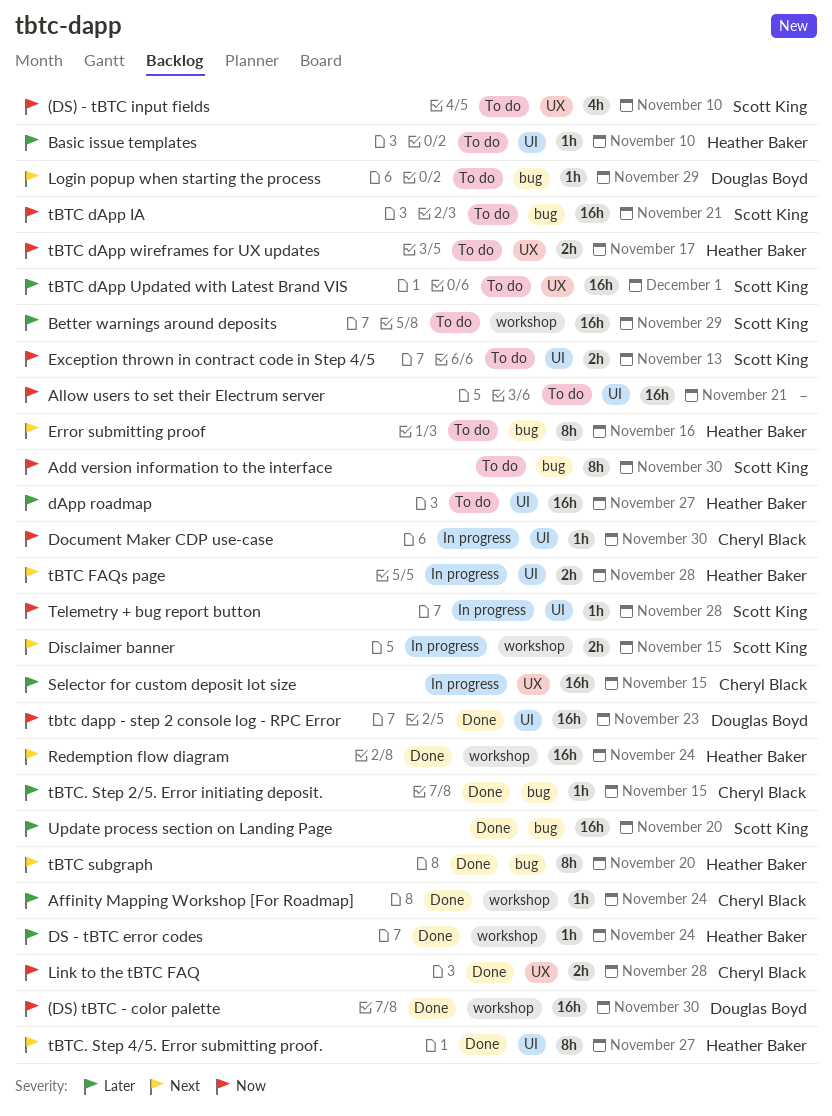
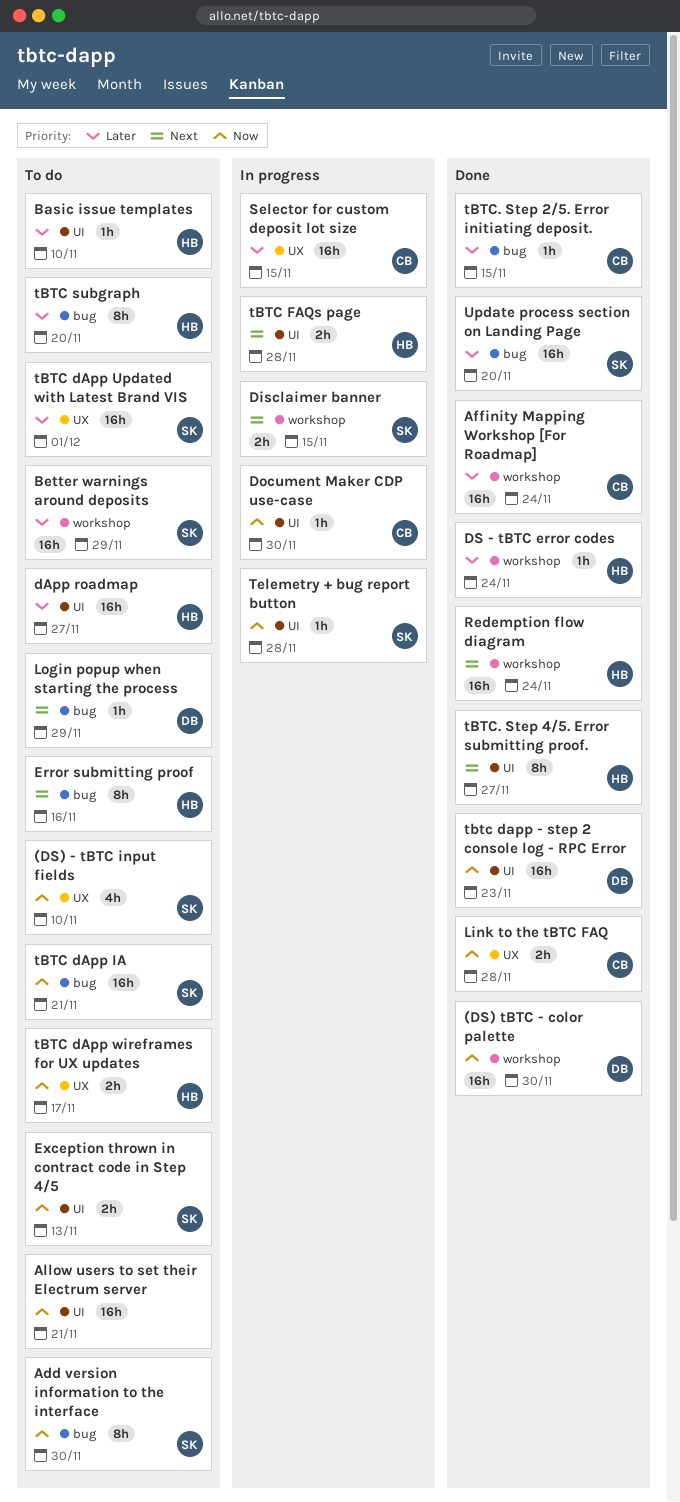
Affinity Mapping Workshop [For Roadmap], estimate: 1h -> 16h
tBTC subgraph, status: Done -> To do
tBTC subgraph, priority: Next -> Later

